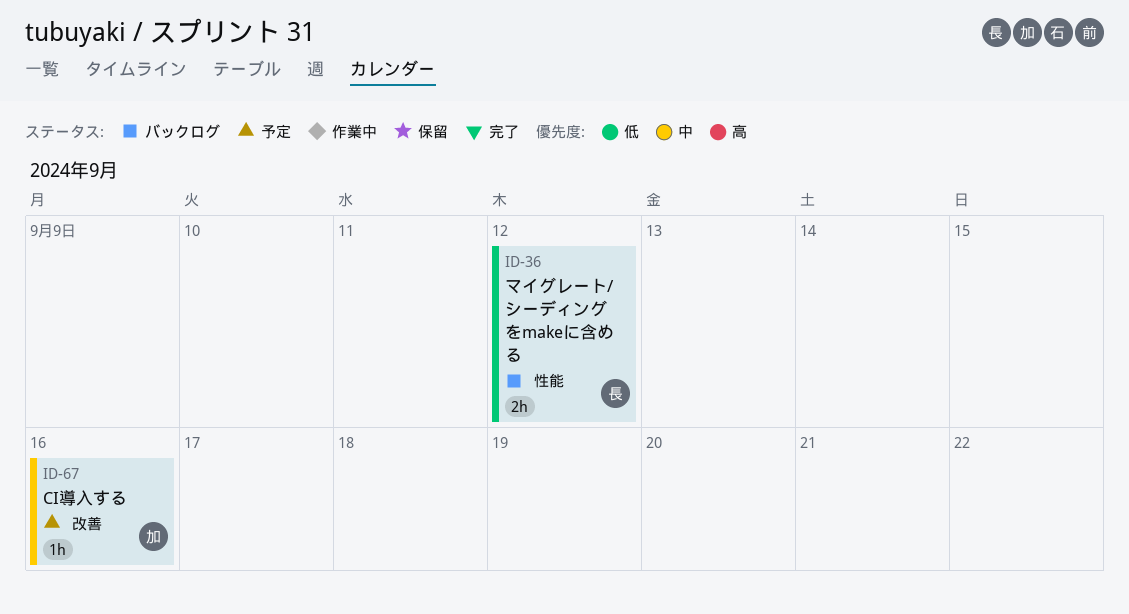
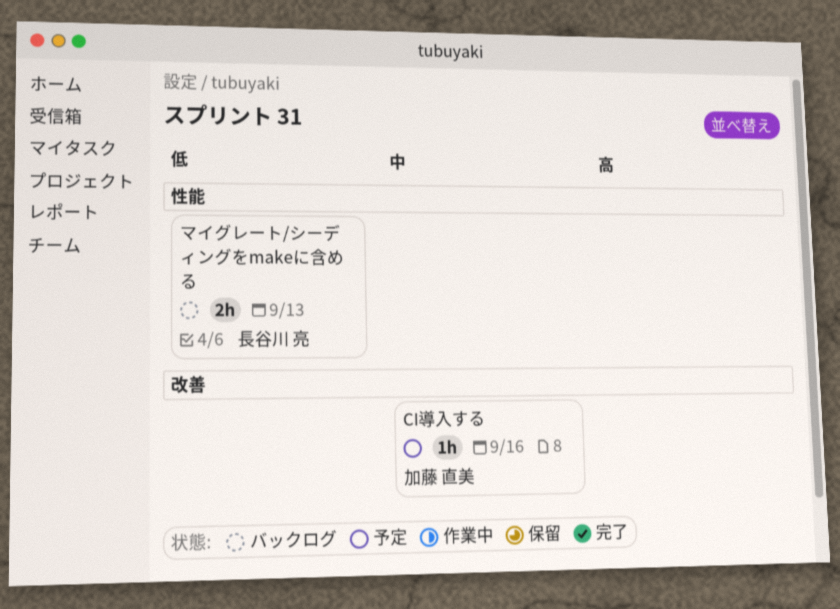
マイグレート/シーディングをmakeに含める, due: Sep 12 -> Sep 13

